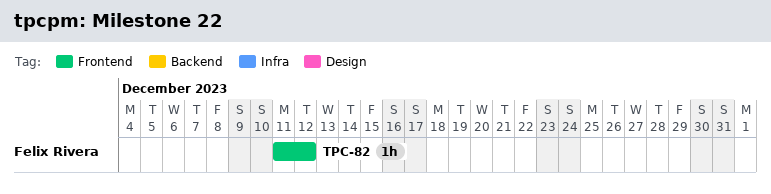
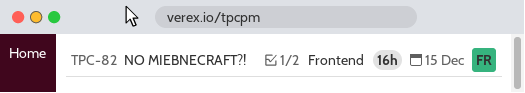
TPC-82, estimate: 1h -> 16h
TPC-82, due: Dec 12 -> Dec 15

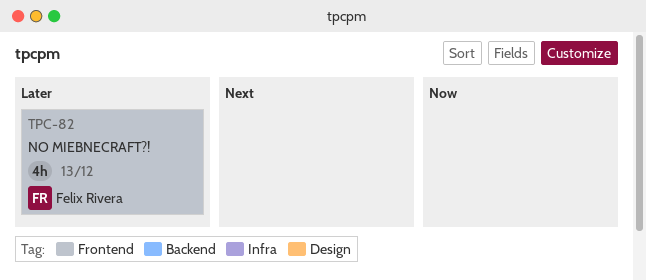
TPC-82, estimate: 16h -> 4h
TPC-82, due: Dec 15 -> Dec 13

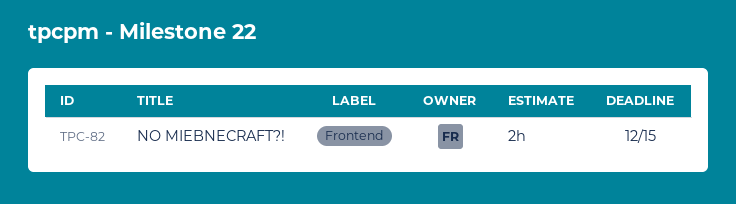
TPC-82, estimate: 4h -> 2h
TPC-82, due: Dec 13 -> Dec 15

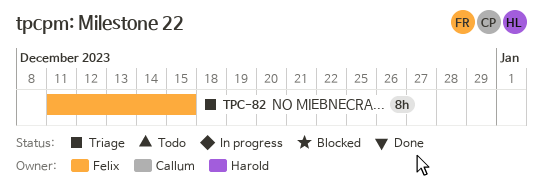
TPC-82, estimate: 2h -> 8h

